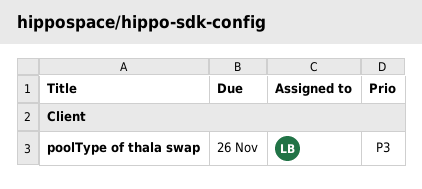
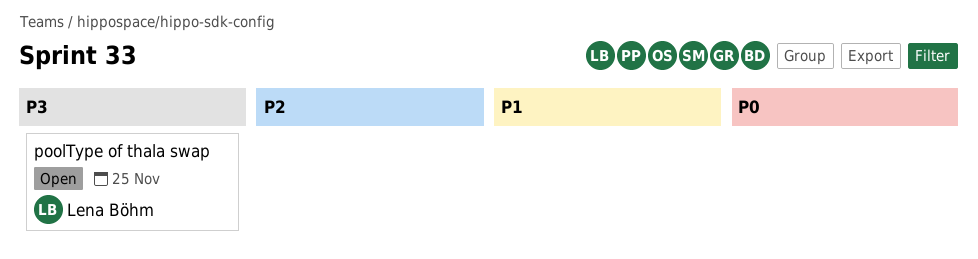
poolType of thala swap, due: Nov 26 -> Nov 25

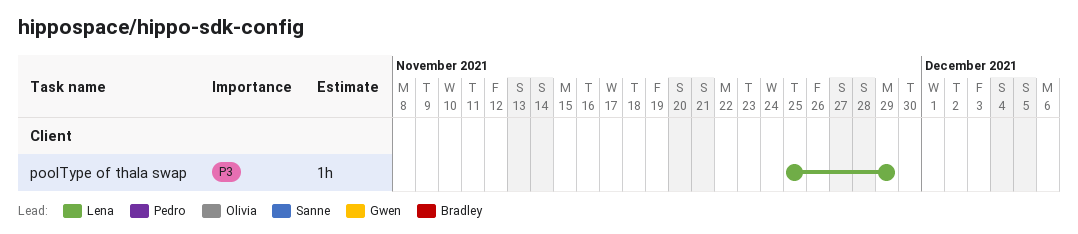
poolType of thala swap, due: Nov 25 -> Nov 29

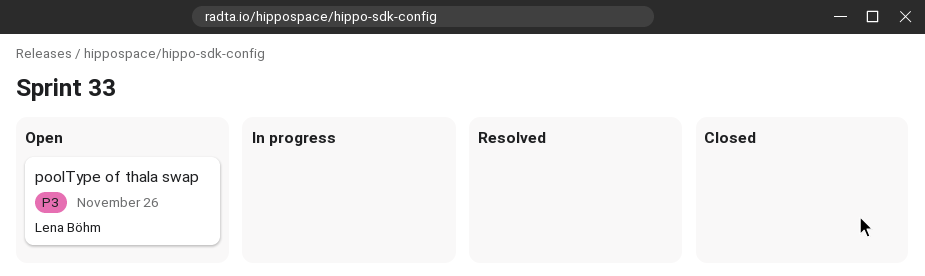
poolType of thala swap, due: Nov 29 -> Nov 26

